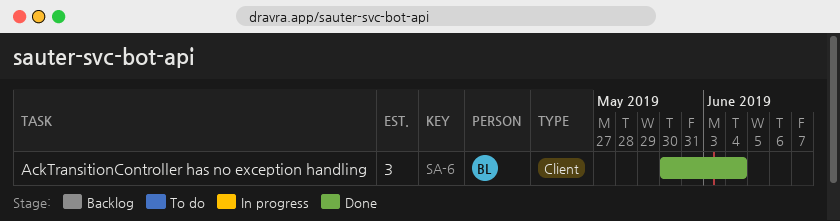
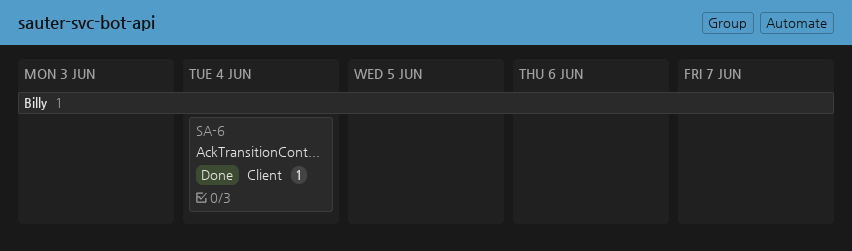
SA-6, estimate: 3 -> 1

